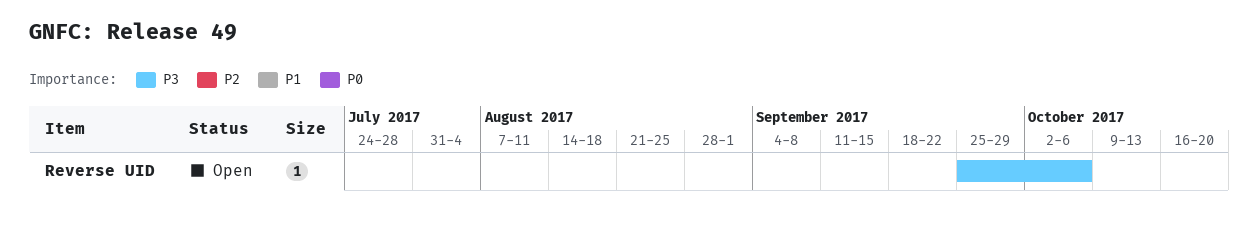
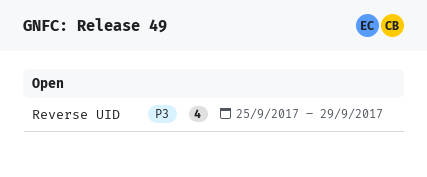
Reverse UID, estimate: 1 -> 4
Reverse UID, due: Oct 6 -> Sep 29

